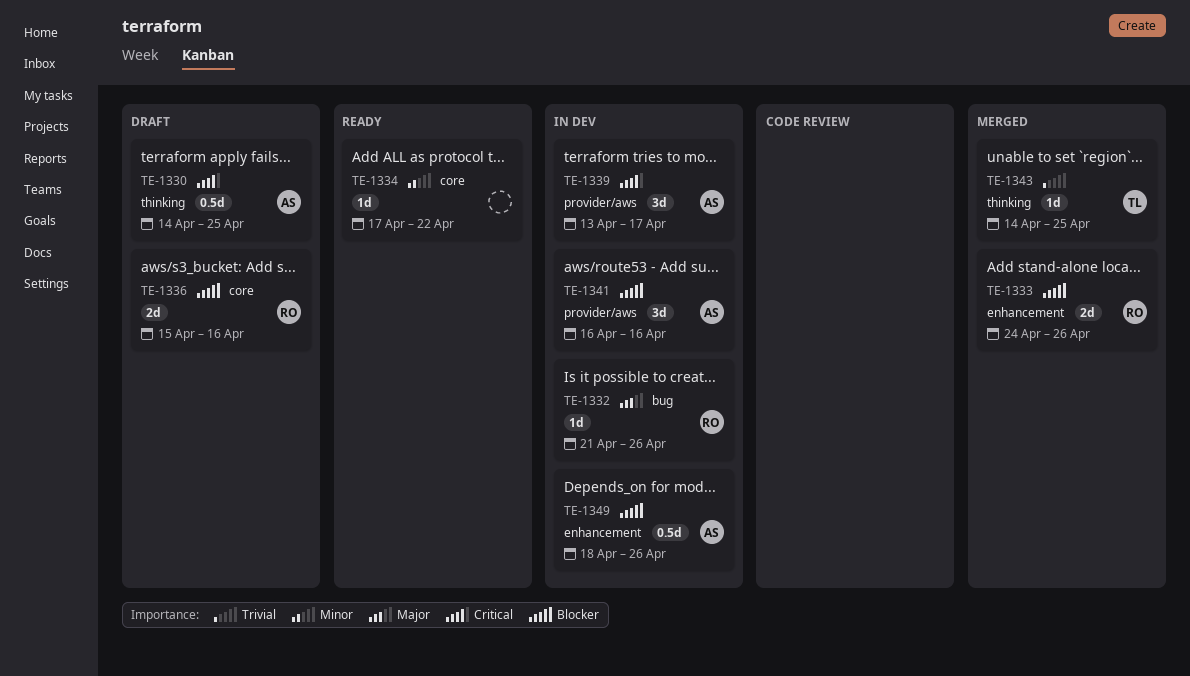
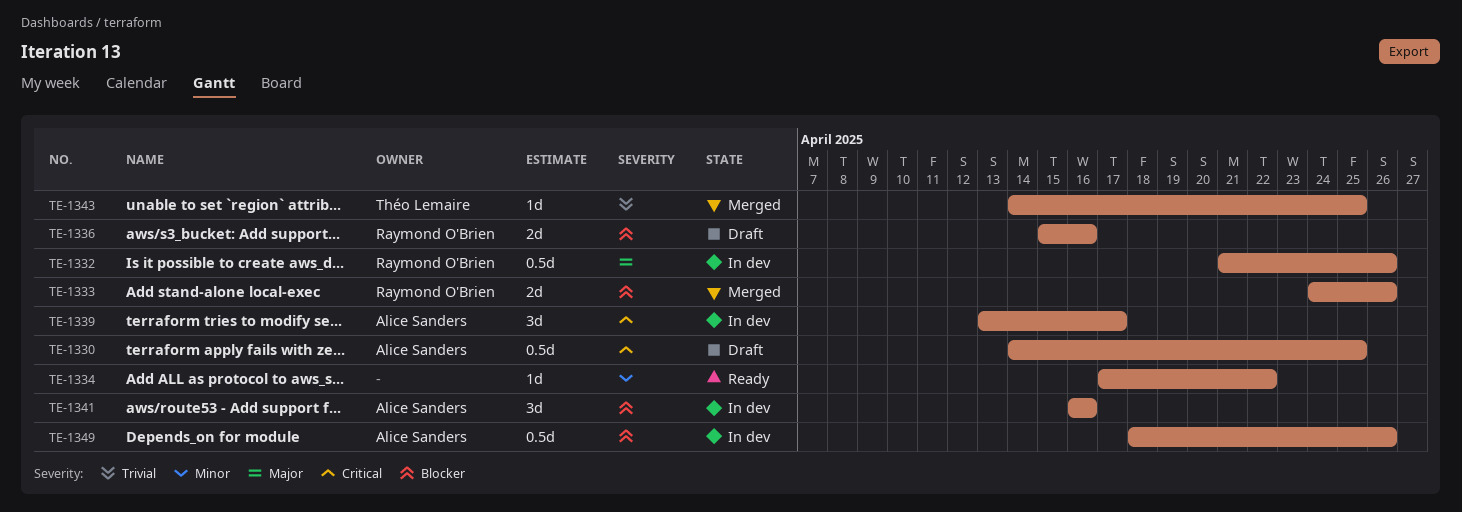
TE-1332, estimate: 1d -> 0.5d

